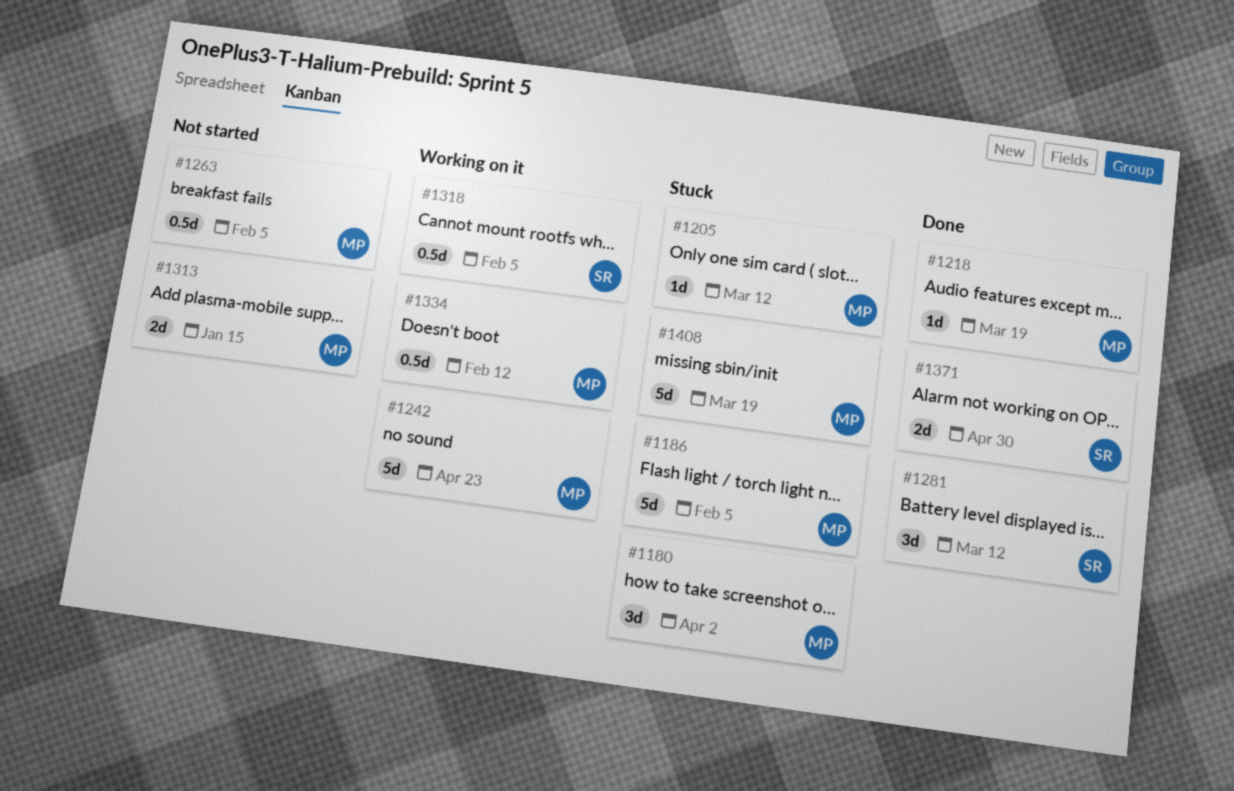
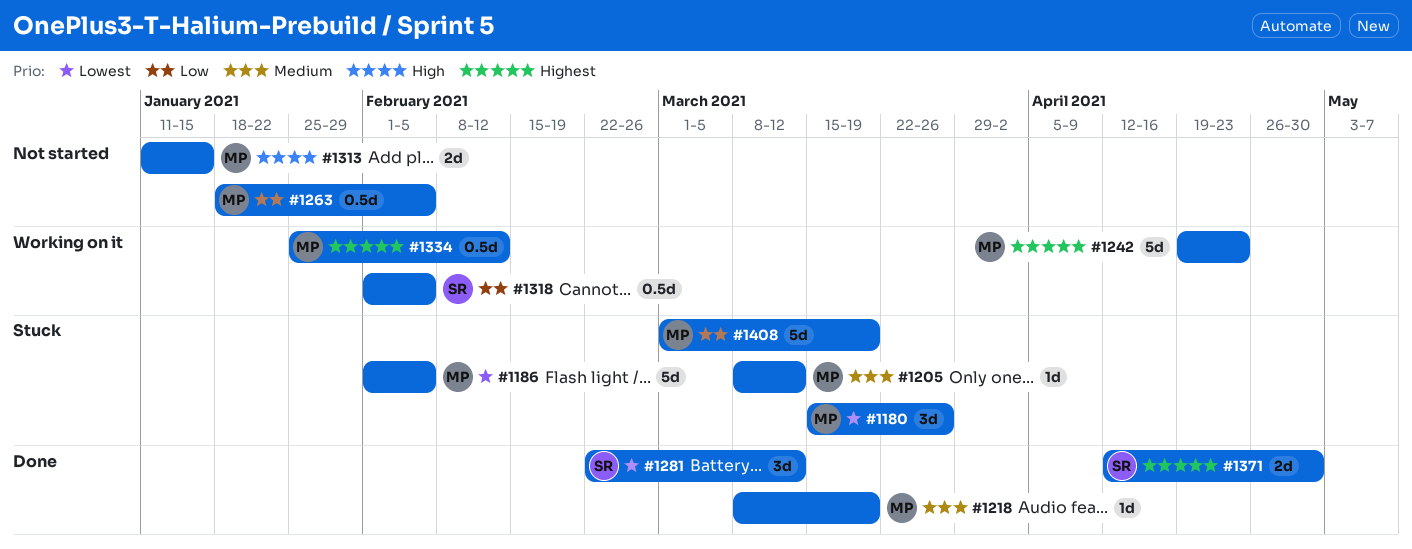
#1180, due: Apr 2 -> Mar 26

